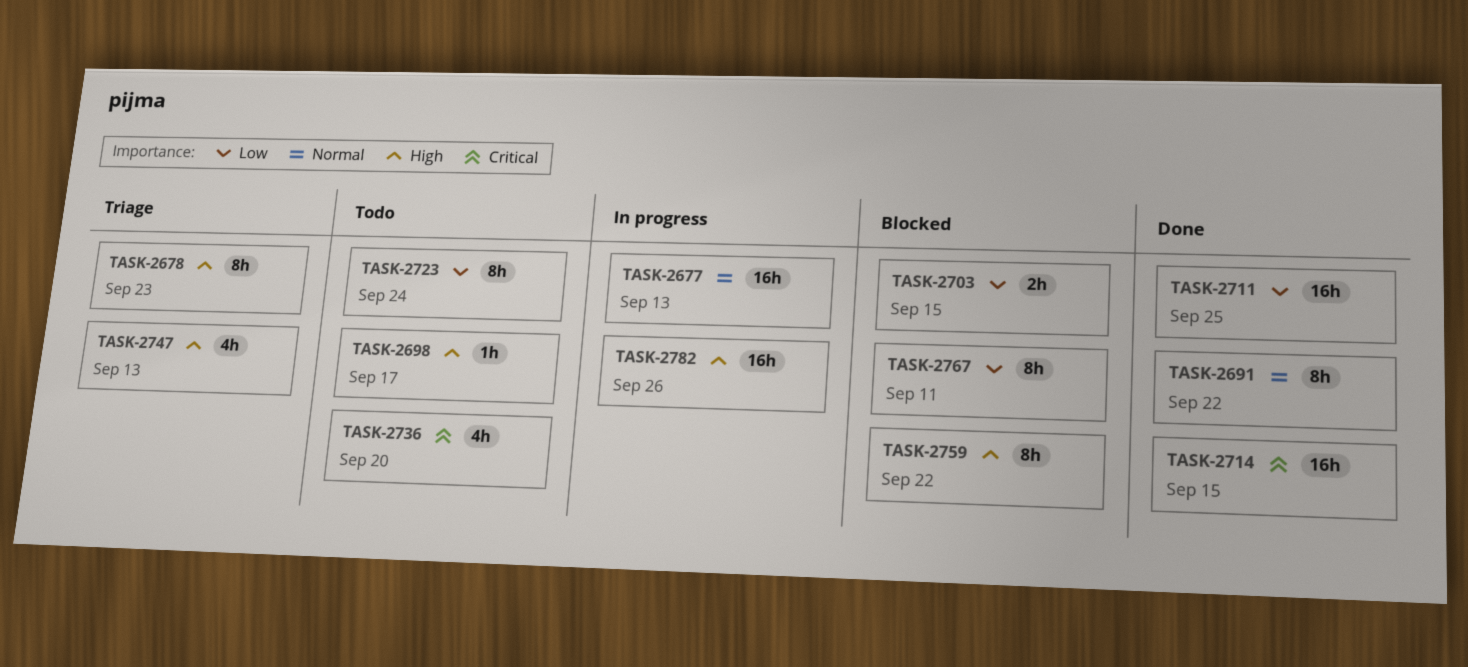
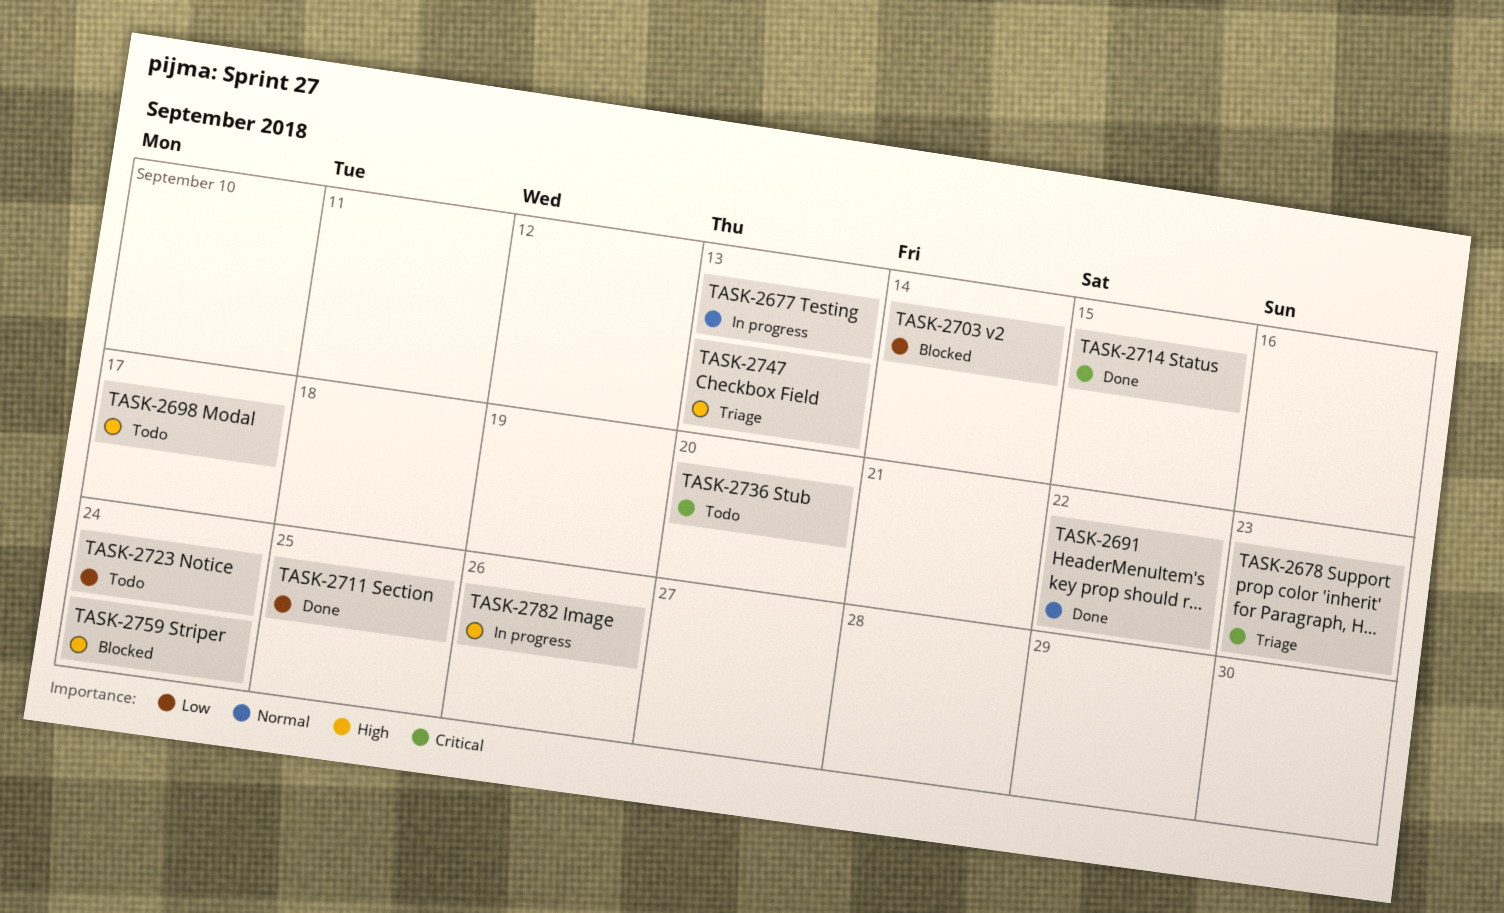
TASK-2678, priority: High -> Critical
TASK-2703, due: Sep 15 -> Sep 14
TASK-2759, due: Sep 22 -> Sep 24
TASK-2767: present -> none

